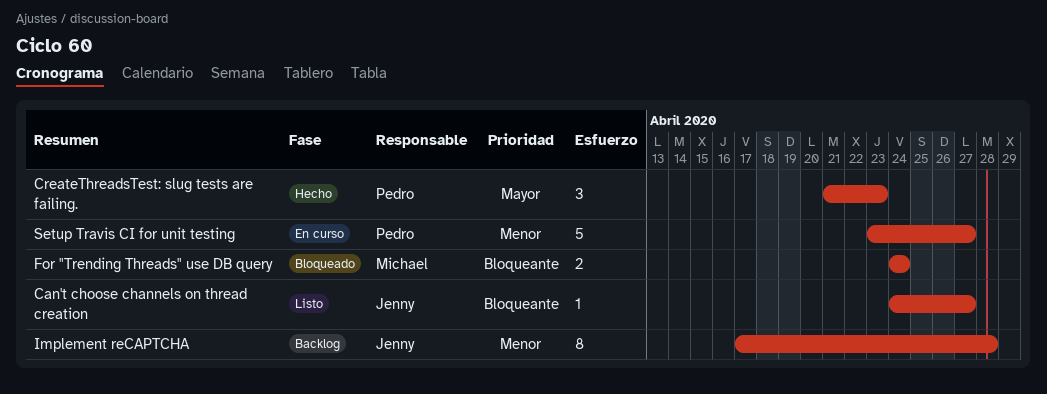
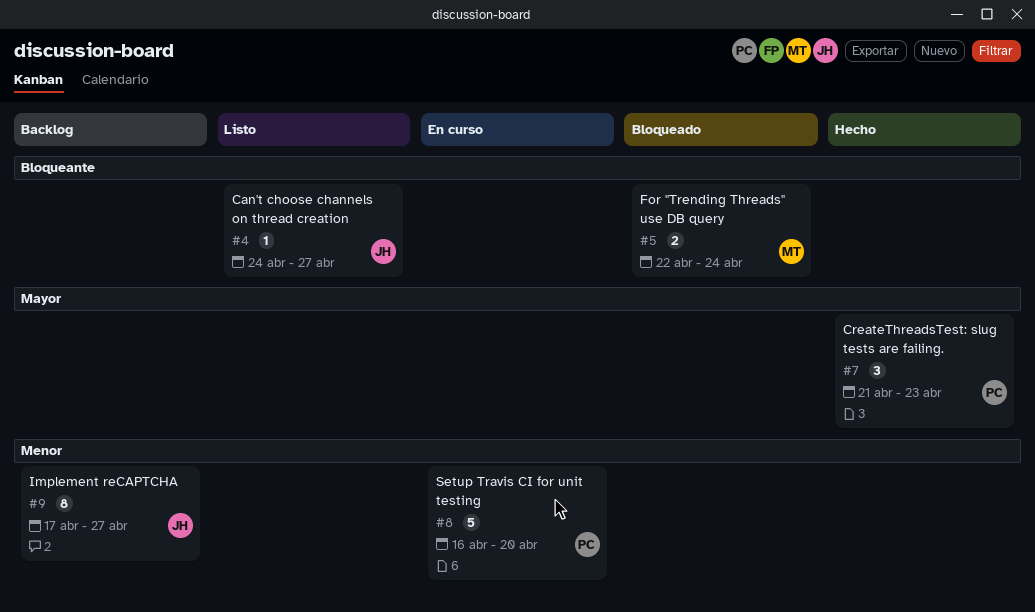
For "Trending Threads" use DB query, start: Apr 24 -> Apr 22
Implement reCAPTCHA, due: Apr 28 -> Apr 27
Setup Travis CI for unit testing, start: Apr 23 -> Apr 16
Setup Travis CI for unit testing, due: Apr 27 -> Apr 20

